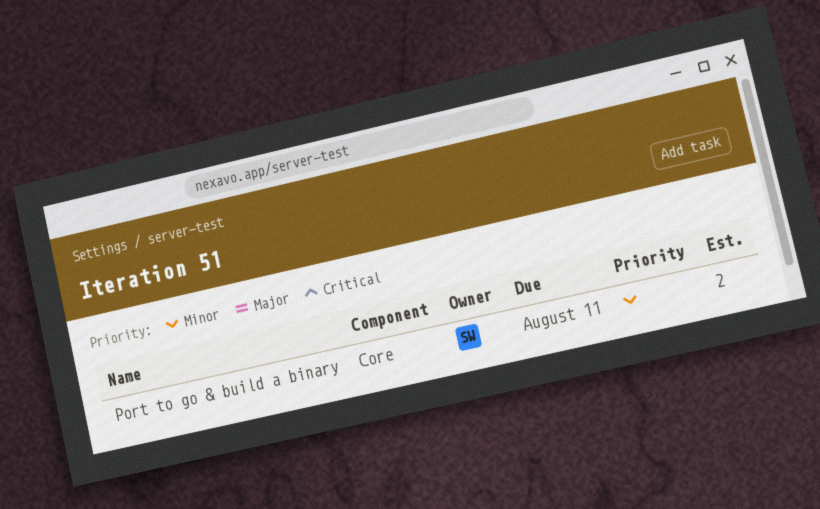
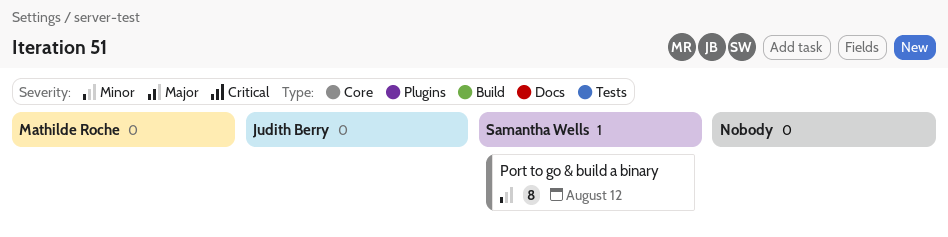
Port to go & build a binary, estimate: 2 -> 8
Port to go & build a binary, due: Aug 11 -> Aug 12

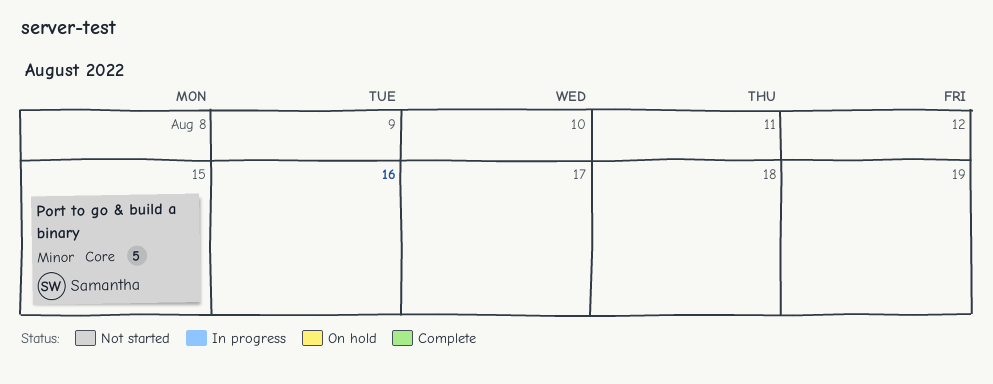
Port to go & build a binary, estimate: 8 -> 5
Port to go & build a binary, due: Aug 12 -> Aug 15

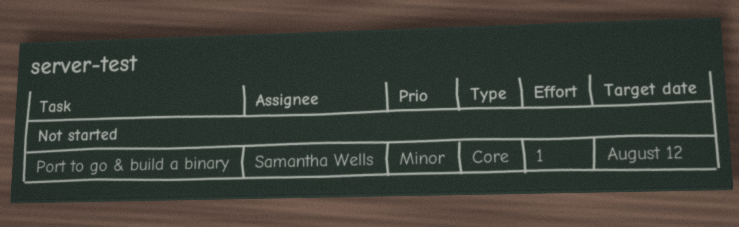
Port to go & build a binary, estimate: 5 -> 1
Port to go & build a binary, due: Aug 15 -> Aug 12

